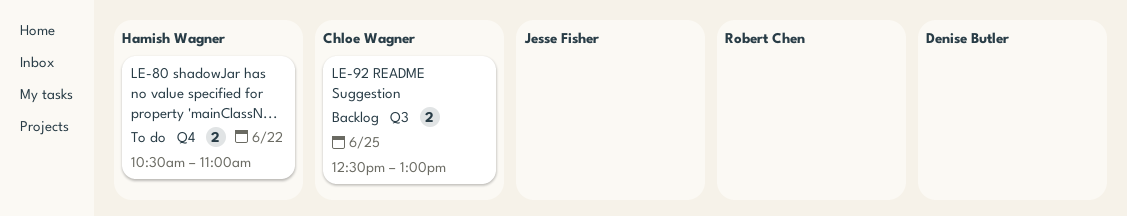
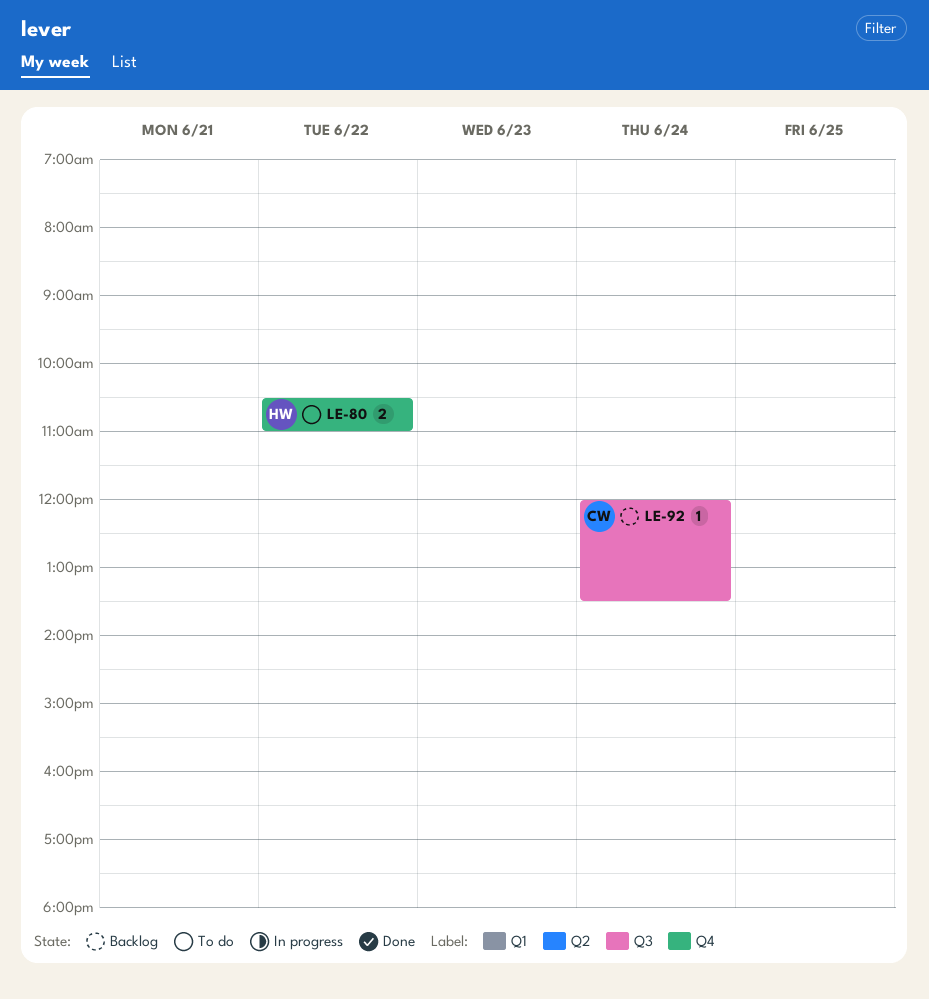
LE-92, estimate: 2 -> 1
LE-92, day: Jun 25 -> Jun 24
LE-92, begins: 12:30 -> 12:00
LE-92, ends: 13:00 -> 13:30

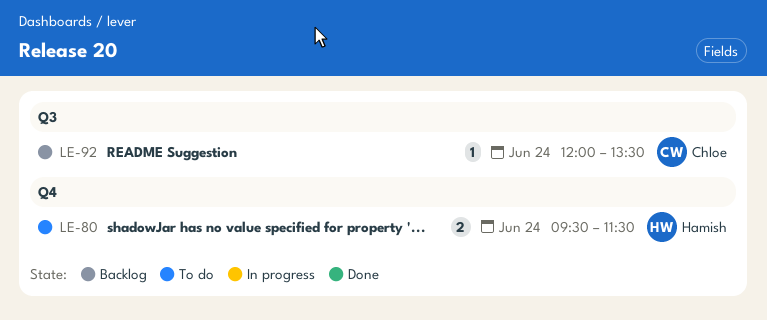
LE-80, day: Jun 22 -> Jun 24
LE-80, begins: 10:30 -> 09:30
LE-80, ends: 11:00 -> 11:30

